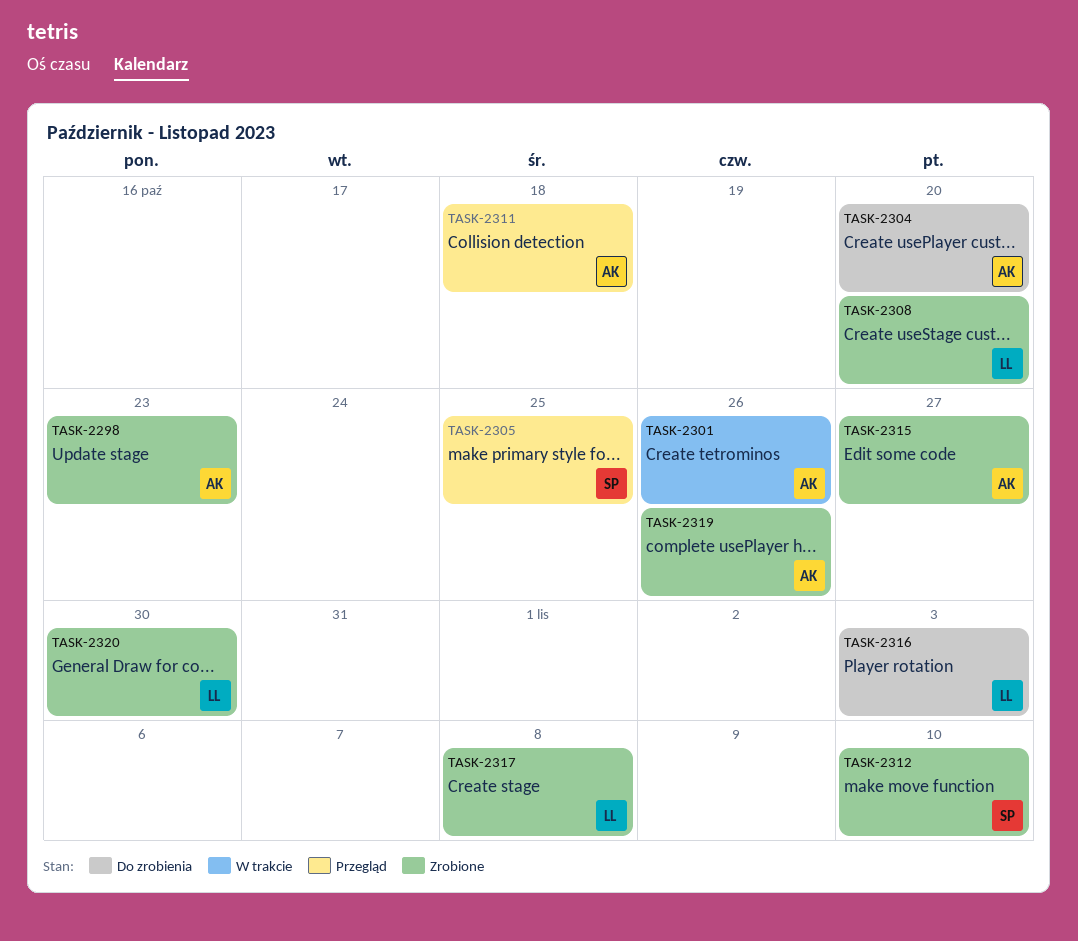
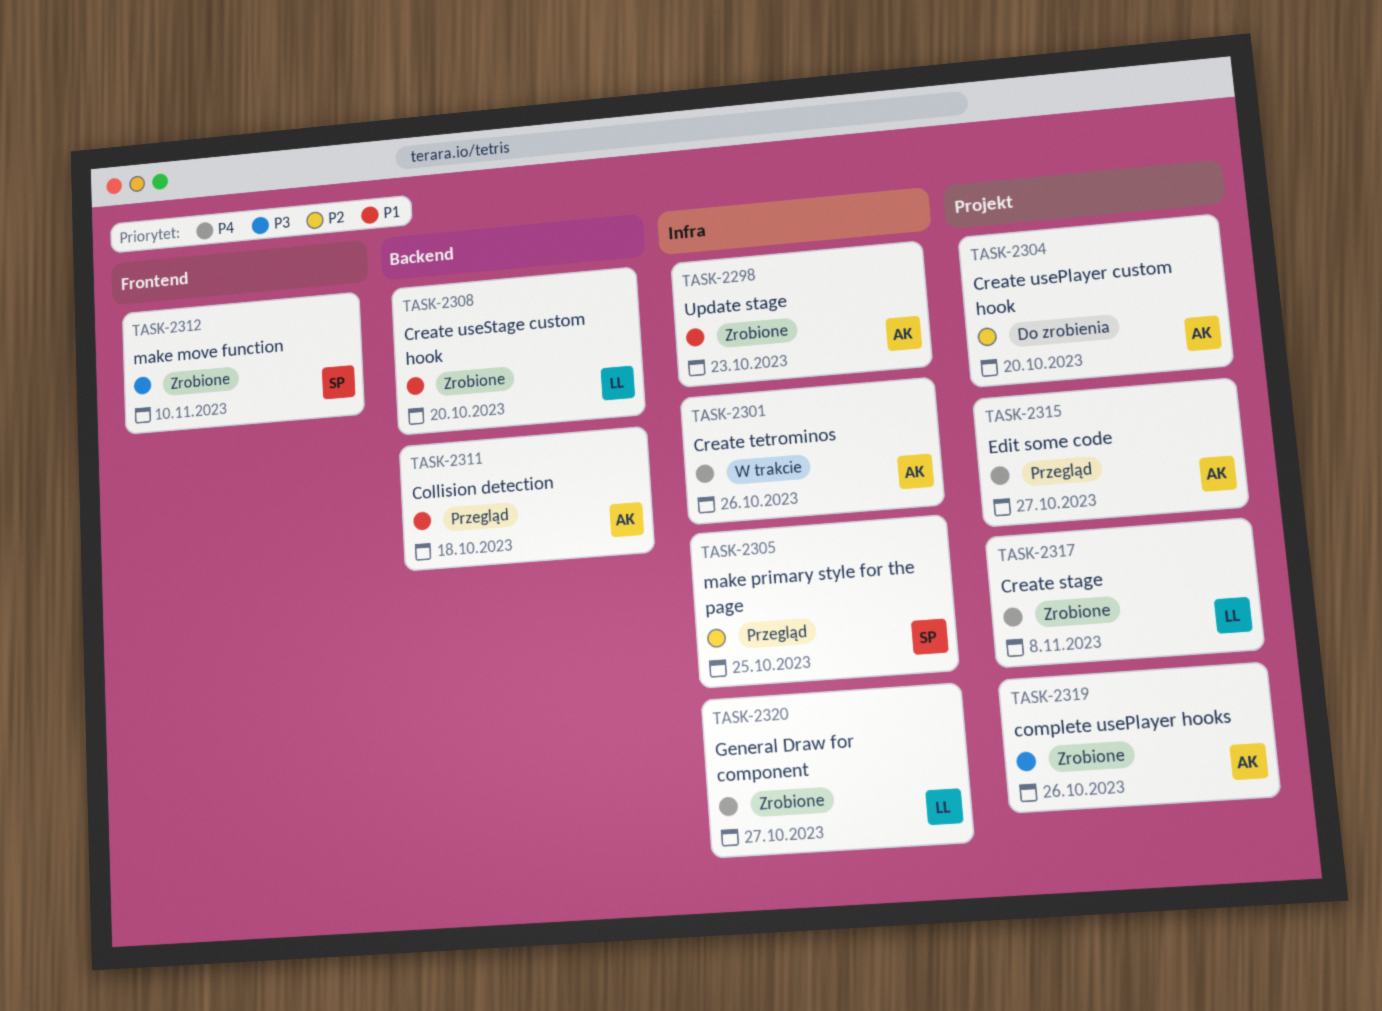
TASK-2315, status: Zrobione -> Przegląd
TASK-2316: present -> none
TASK-2320, due: Oct 30 -> Oct 27

